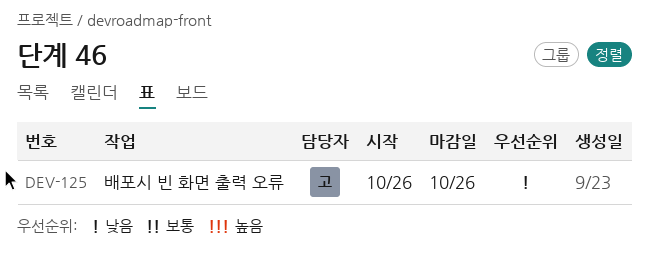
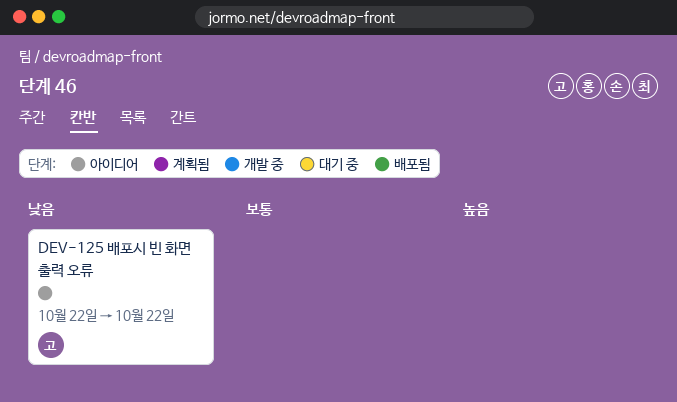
DEV-125, start: Oct 26 -> Oct 22
DEV-125, due: Oct 26 -> Oct 22

